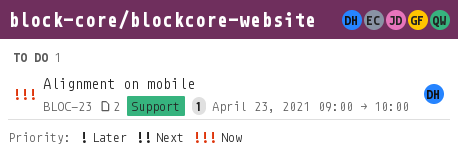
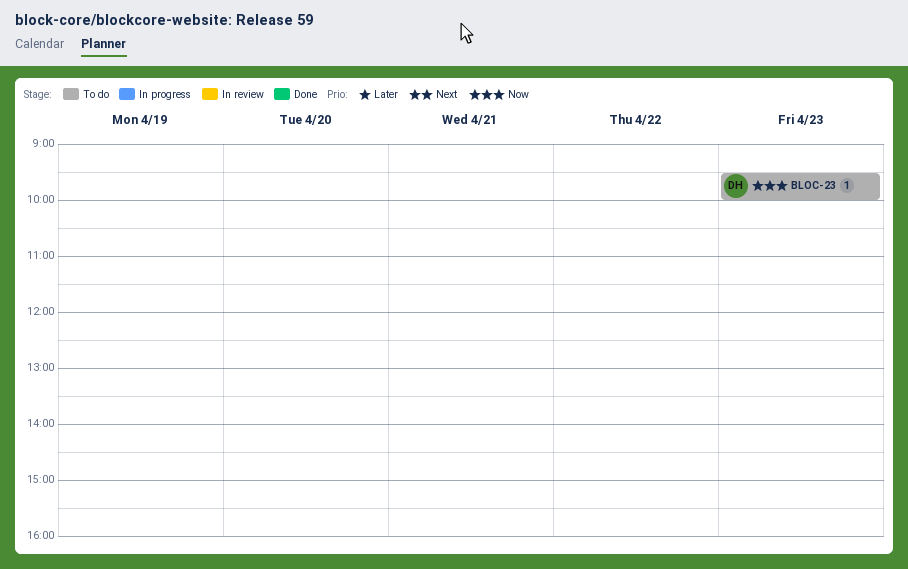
BLOC-23, begins: 09:00 -> 09:30

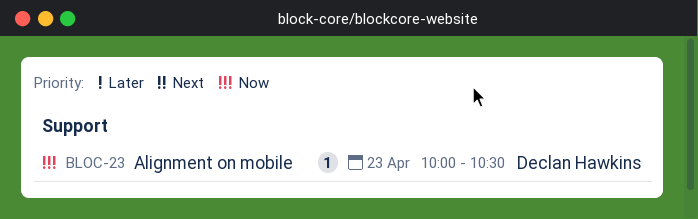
BLOC-23, begins: 09:30 -> 10:00
BLOC-23, ends: 10:00 -> 10:30

